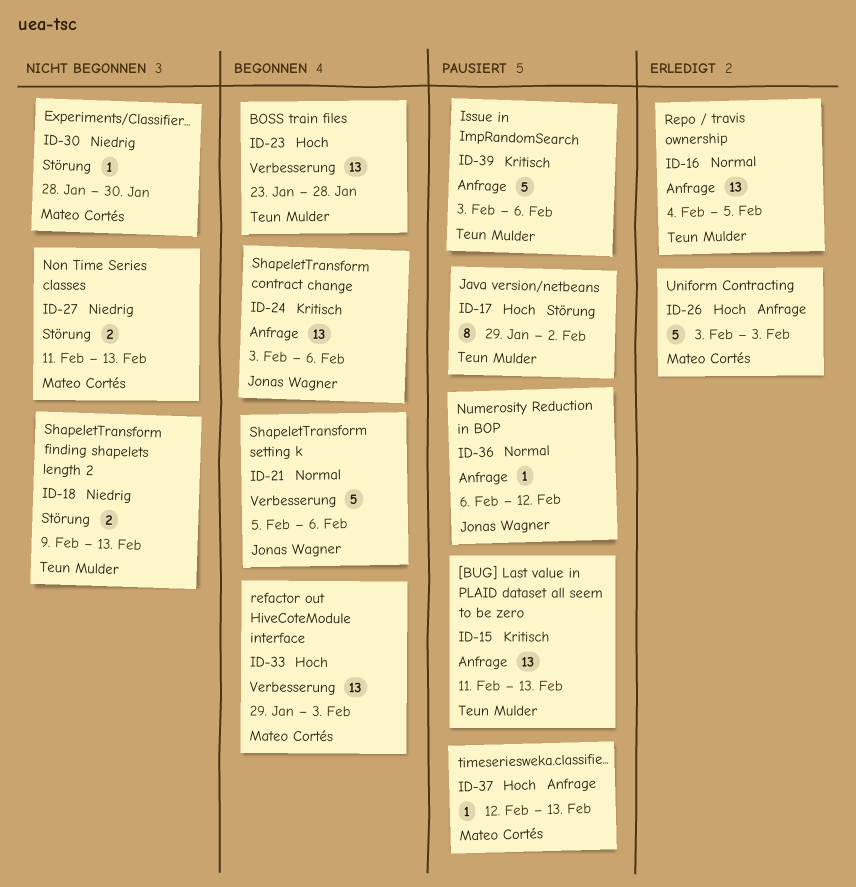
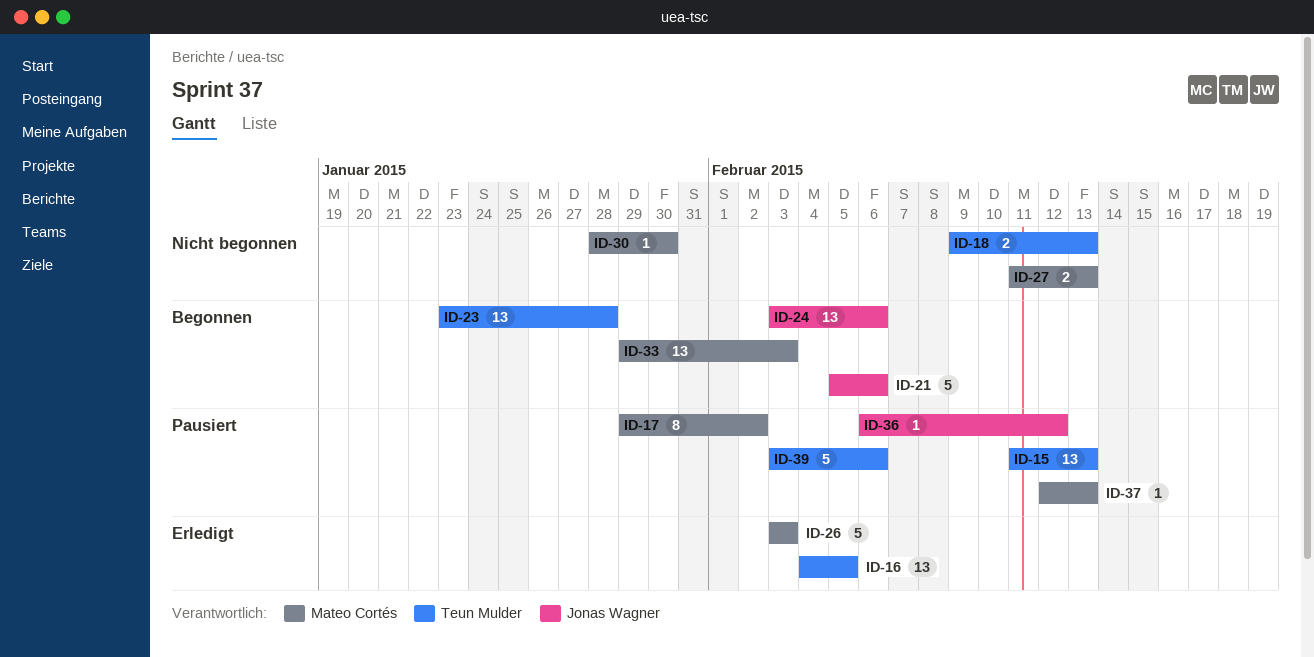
ID-17, owner: Teun Mulder -> Mateo Cortés

